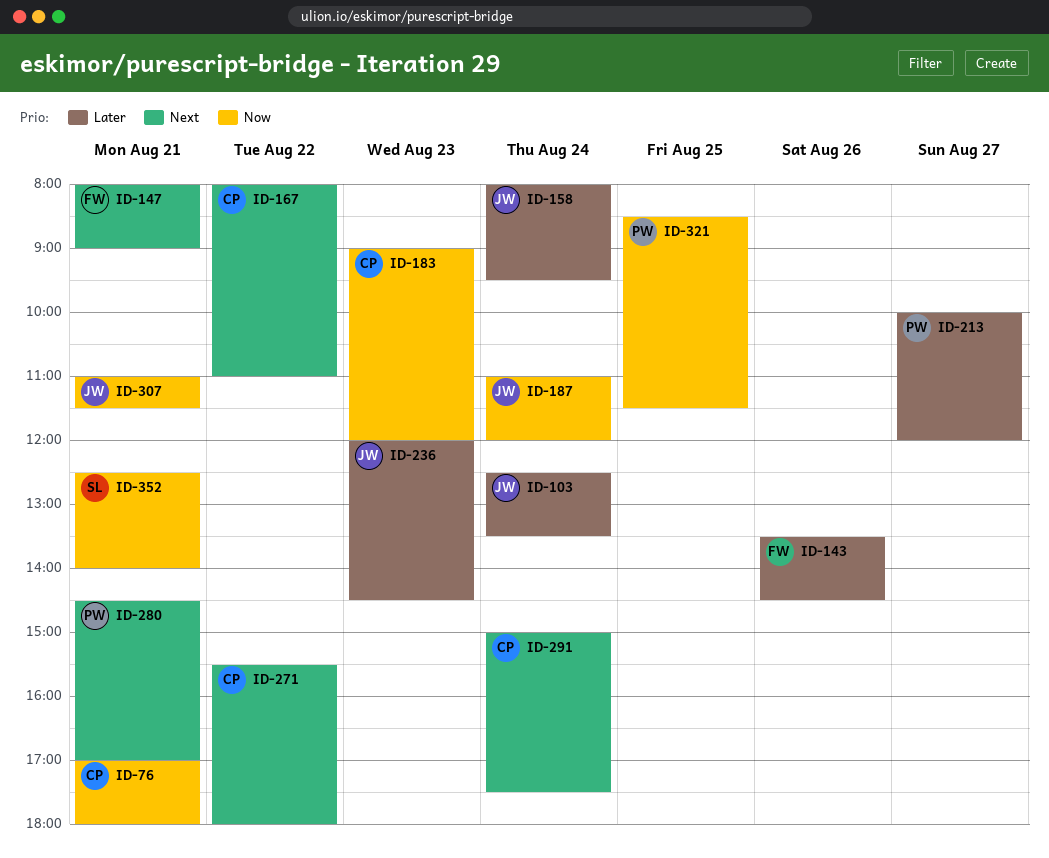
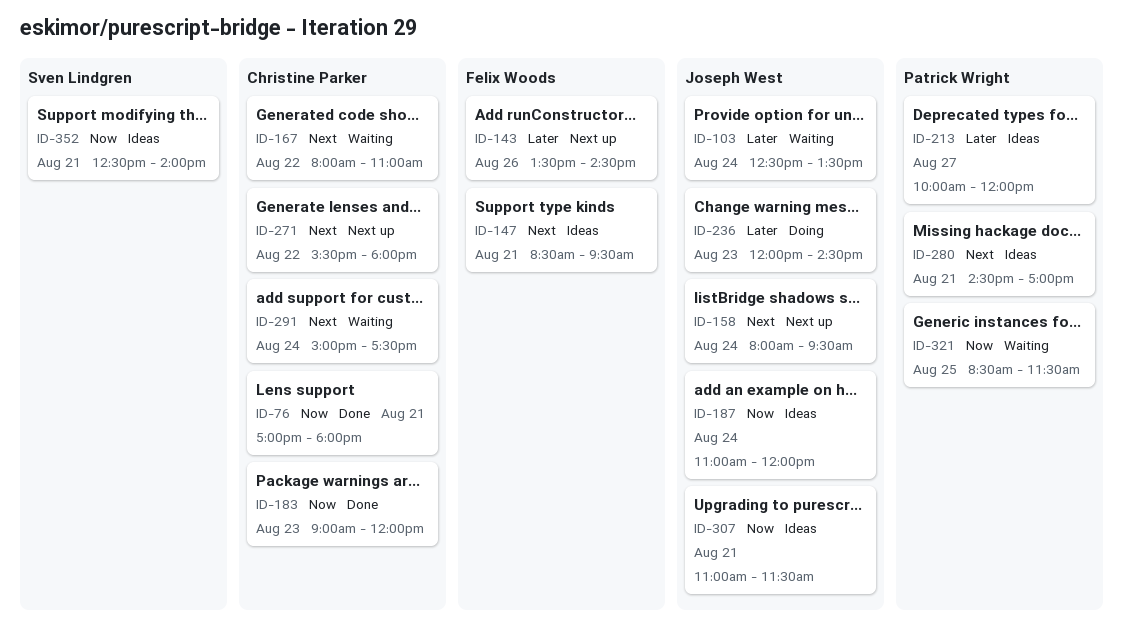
ID-147, begins: 08:00 -> 08:30
ID-147, ends: 09:00 -> 09:30
ID-158, priority: Later -> Next

